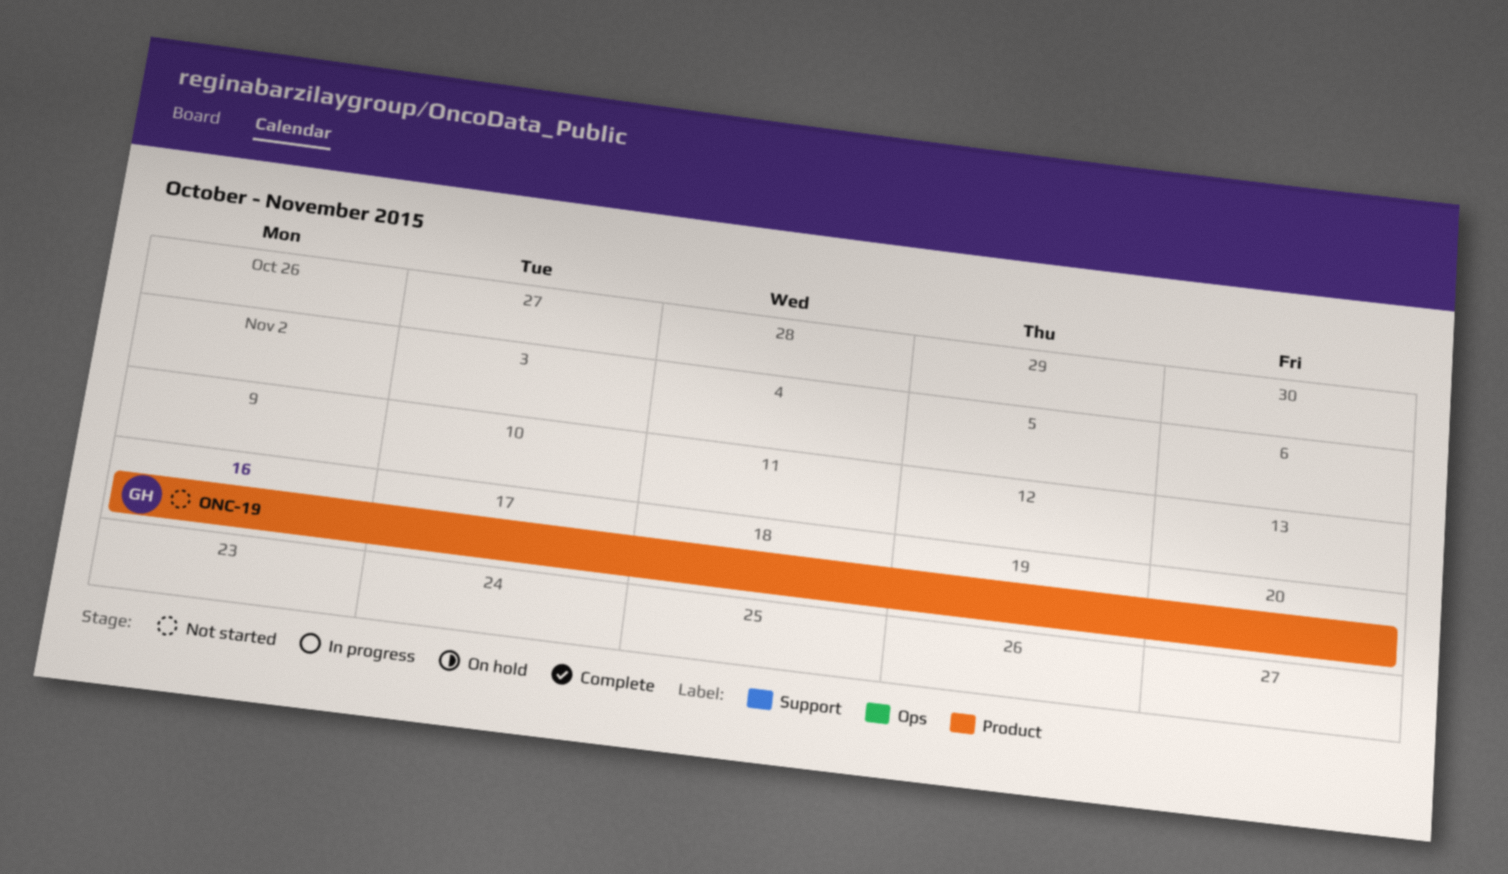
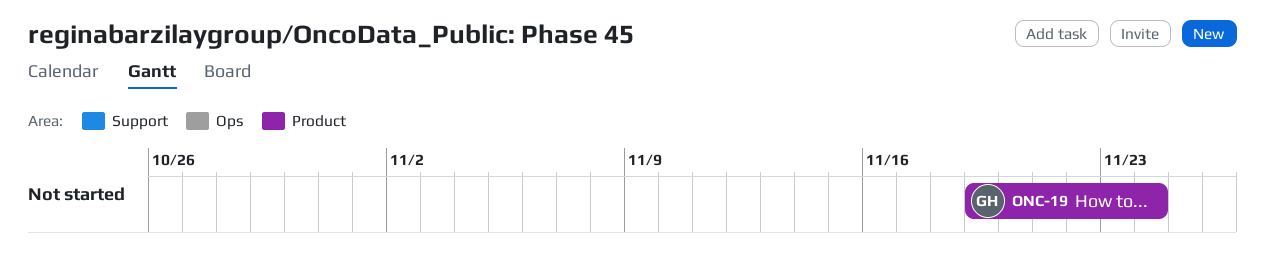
ONC-19, start: Nov 16 -> Nov 19
ONC-19, due: Nov 20 -> Nov 24

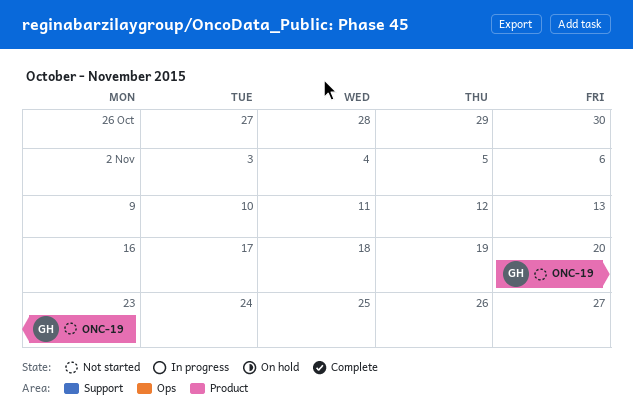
ONC-19, start: Nov 19 -> Nov 20
ONC-19, due: Nov 24 -> Nov 23

